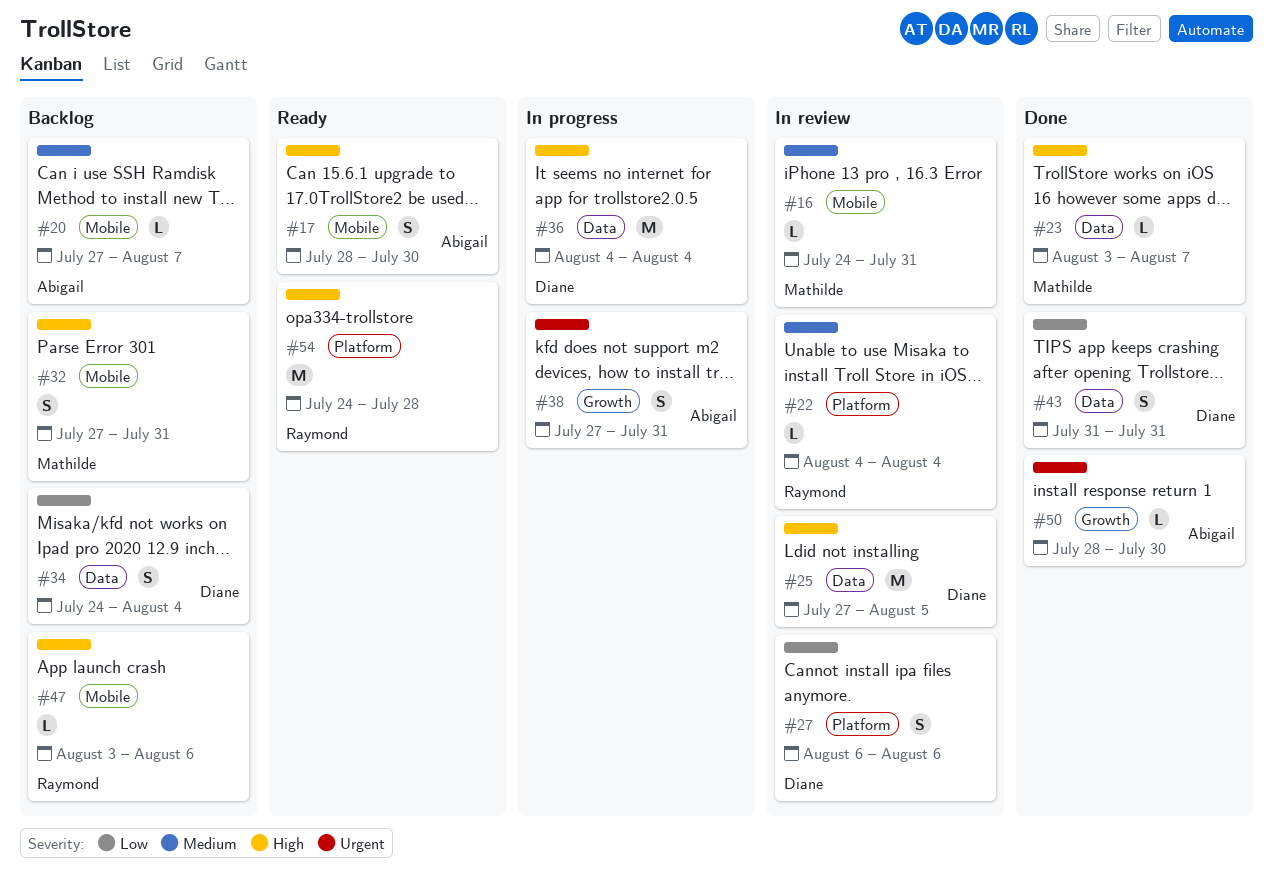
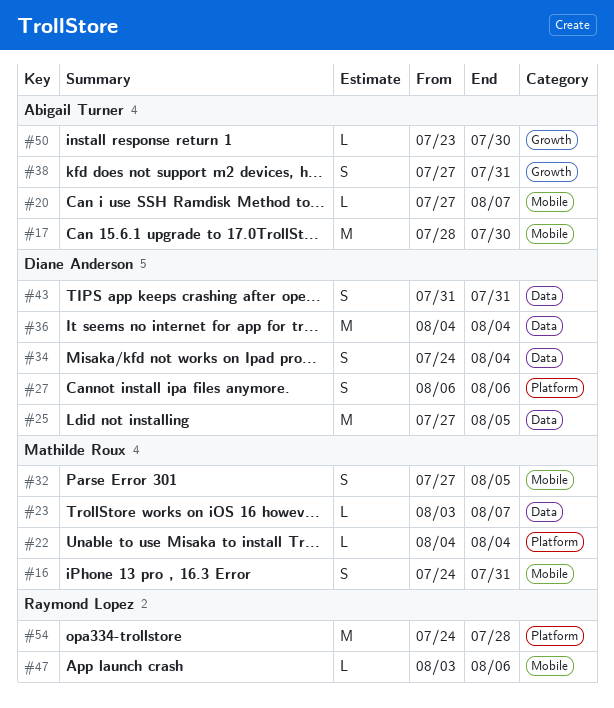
#16, estimate: L -> S
#17, estimate: S -> M
#22, owner: Raymond Lopez -> Mathilde Roux
#32, due: Jul 31 -> Aug 5
#50, start: Jul 28 -> Jul 23

